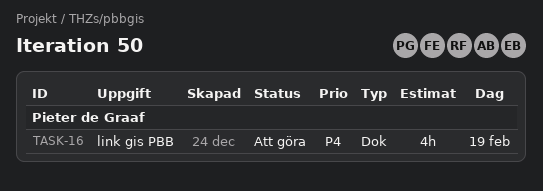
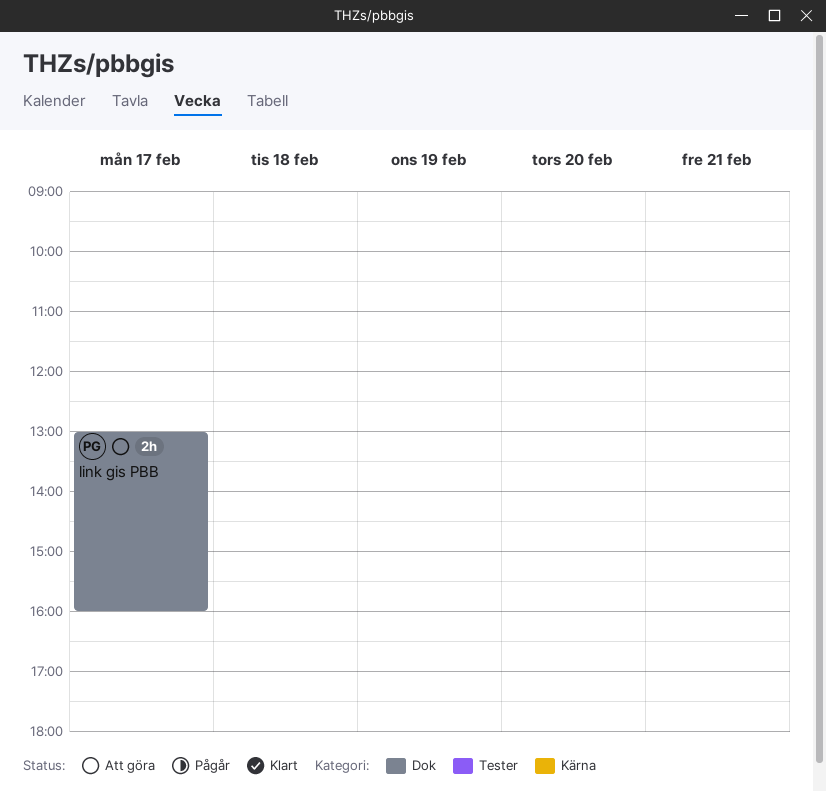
link gis PBB, estimate: 4h -> 2h
link gis PBB, day: Feb 19 -> Feb 17

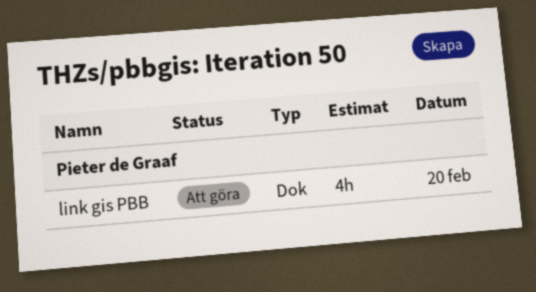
link gis PBB, estimate: 2h -> 4h
link gis PBB, day: Feb 17 -> Feb 20

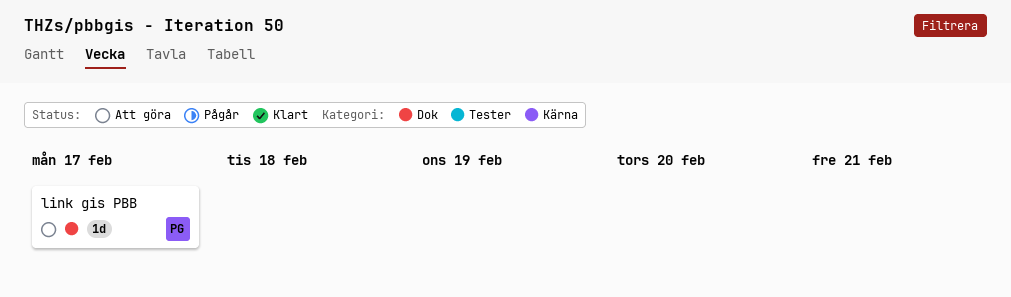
link gis PBB, estimate: 4h -> 1d
link gis PBB, day: Feb 20 -> Feb 17

